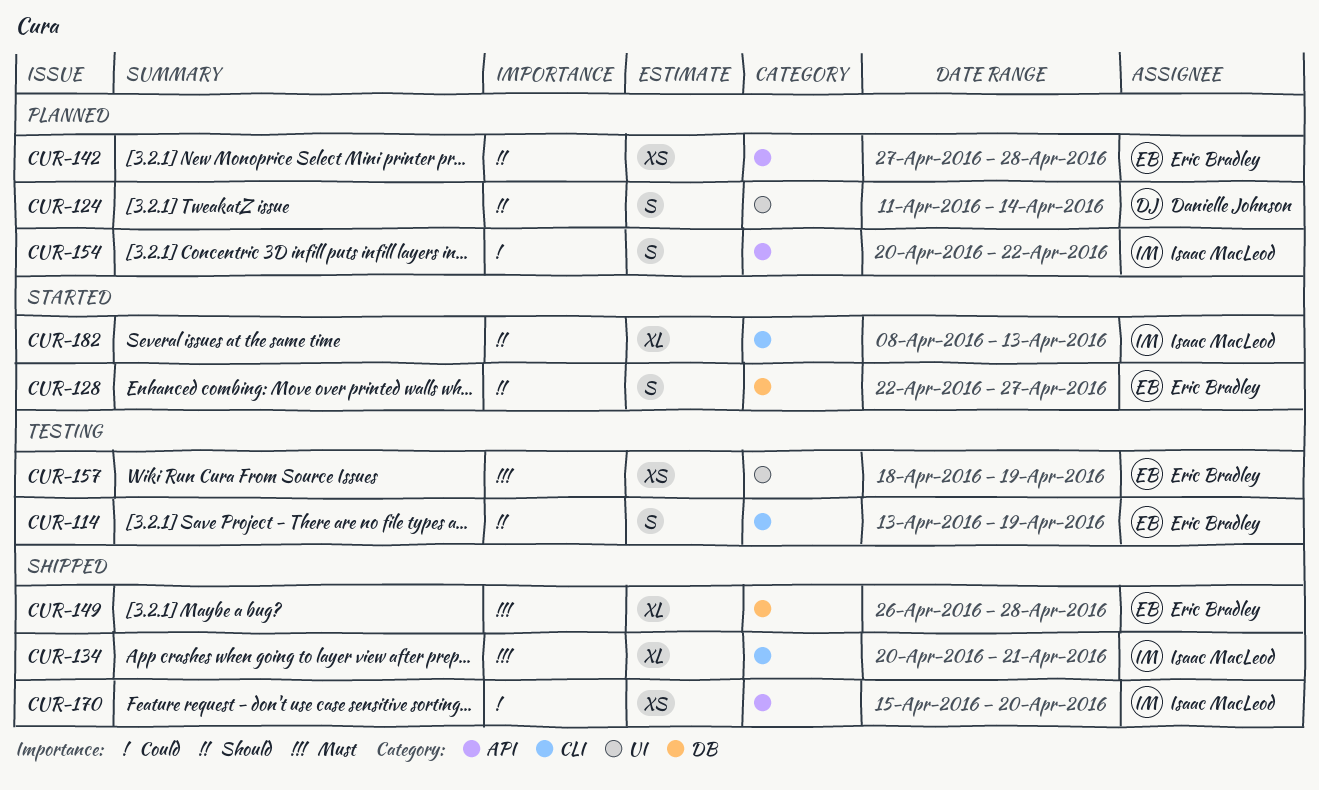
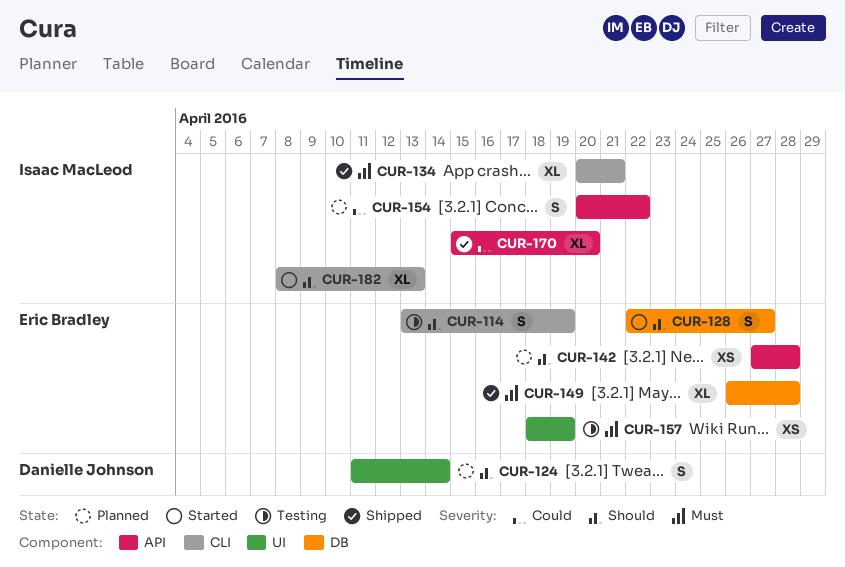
CUR-170, estimate: XS -> XL

